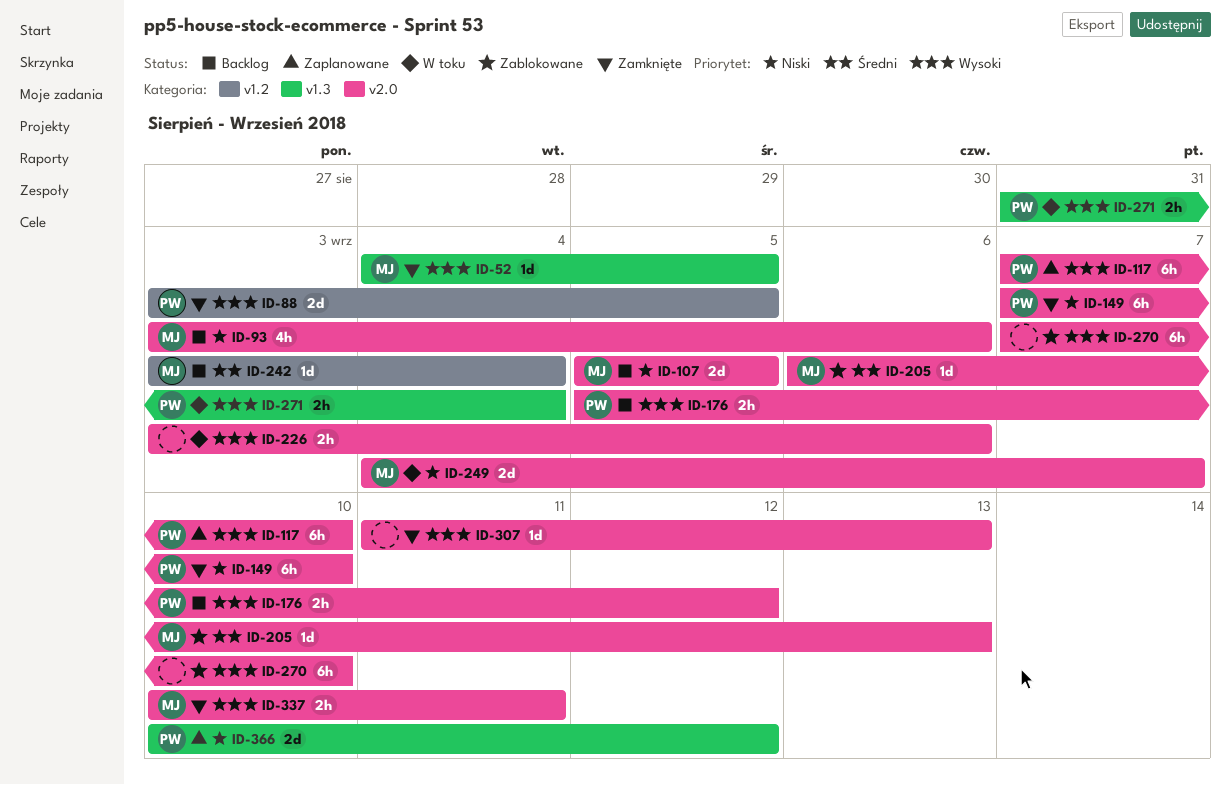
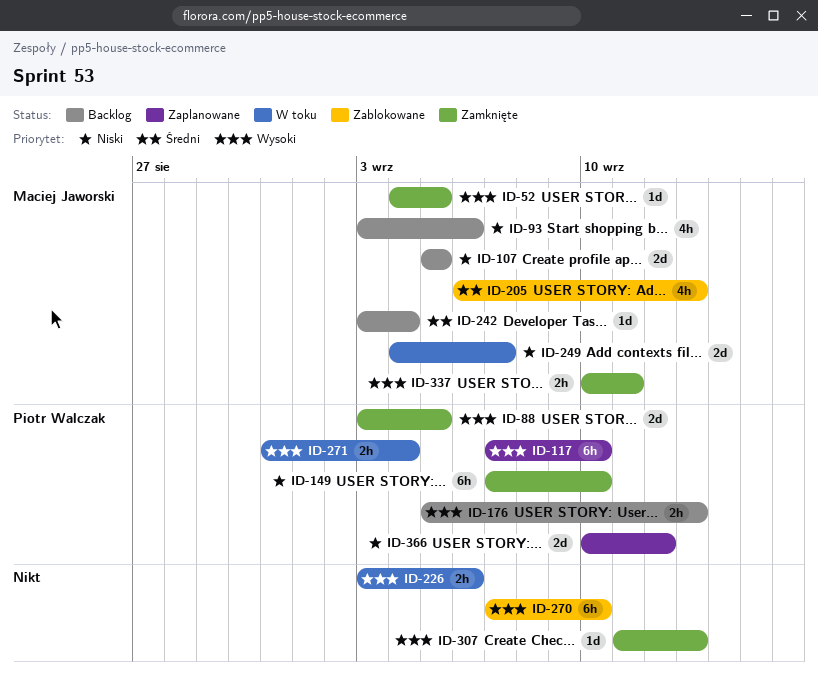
ID-176, due: Sep 12 -> Sep 13
ID-205, estimate: 1d -> 4h

